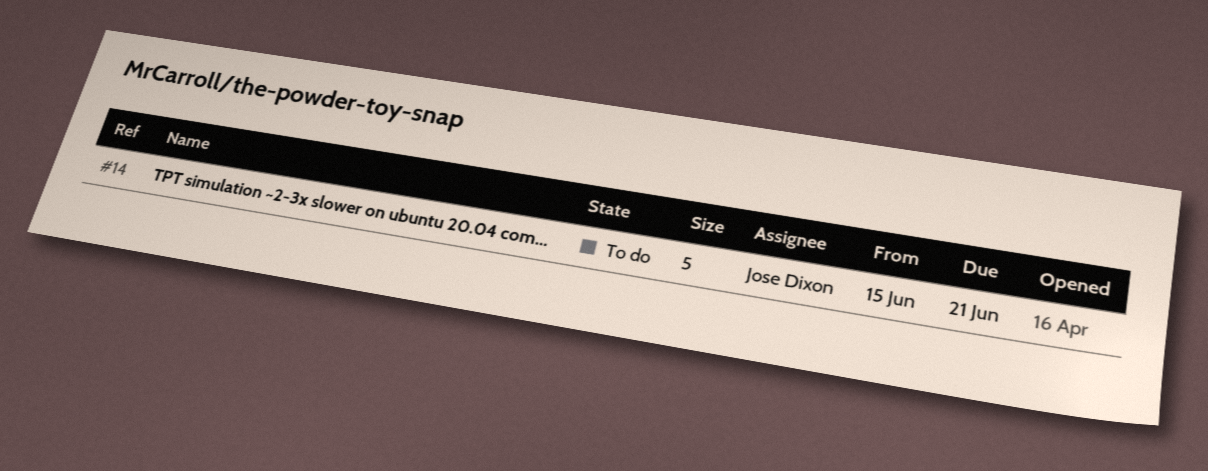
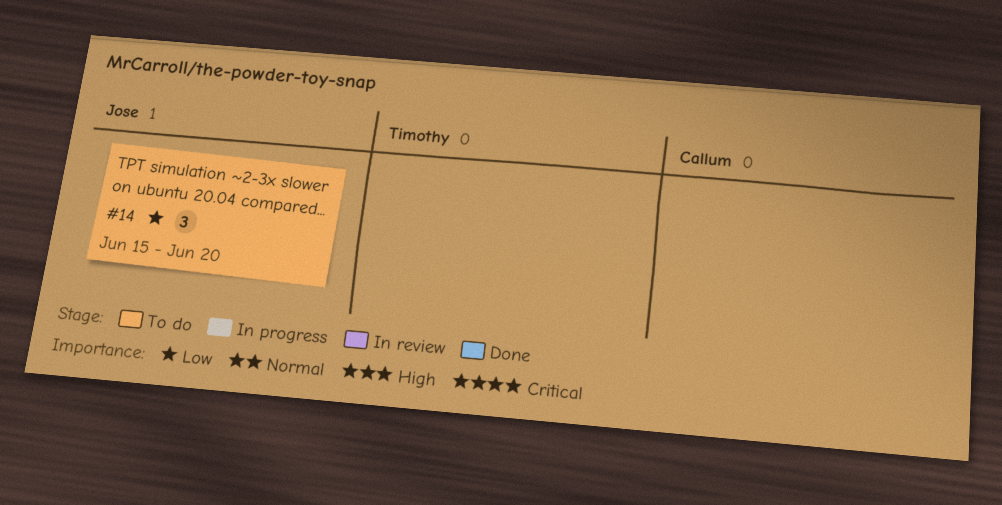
#14, estimate: 5 -> 3
#14, due: Jun 21 -> Jun 20

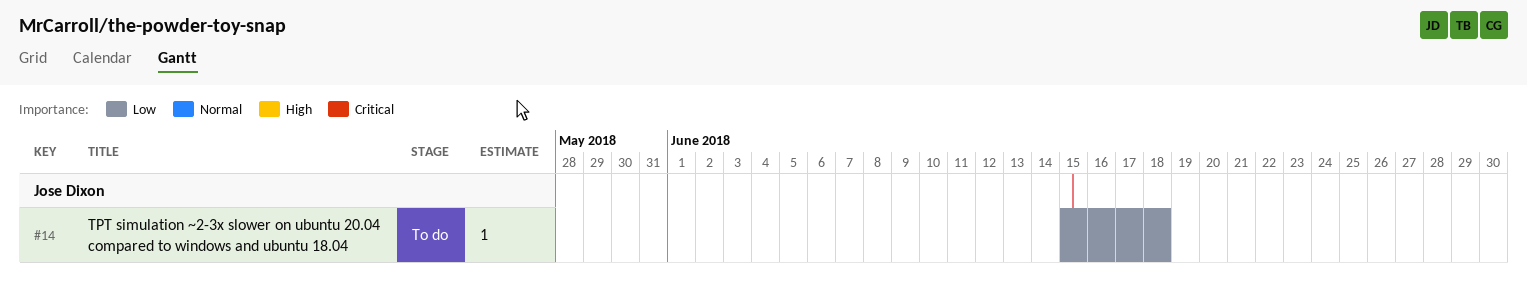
#14, estimate: 3 -> 1
#14, due: Jun 20 -> Jun 18

